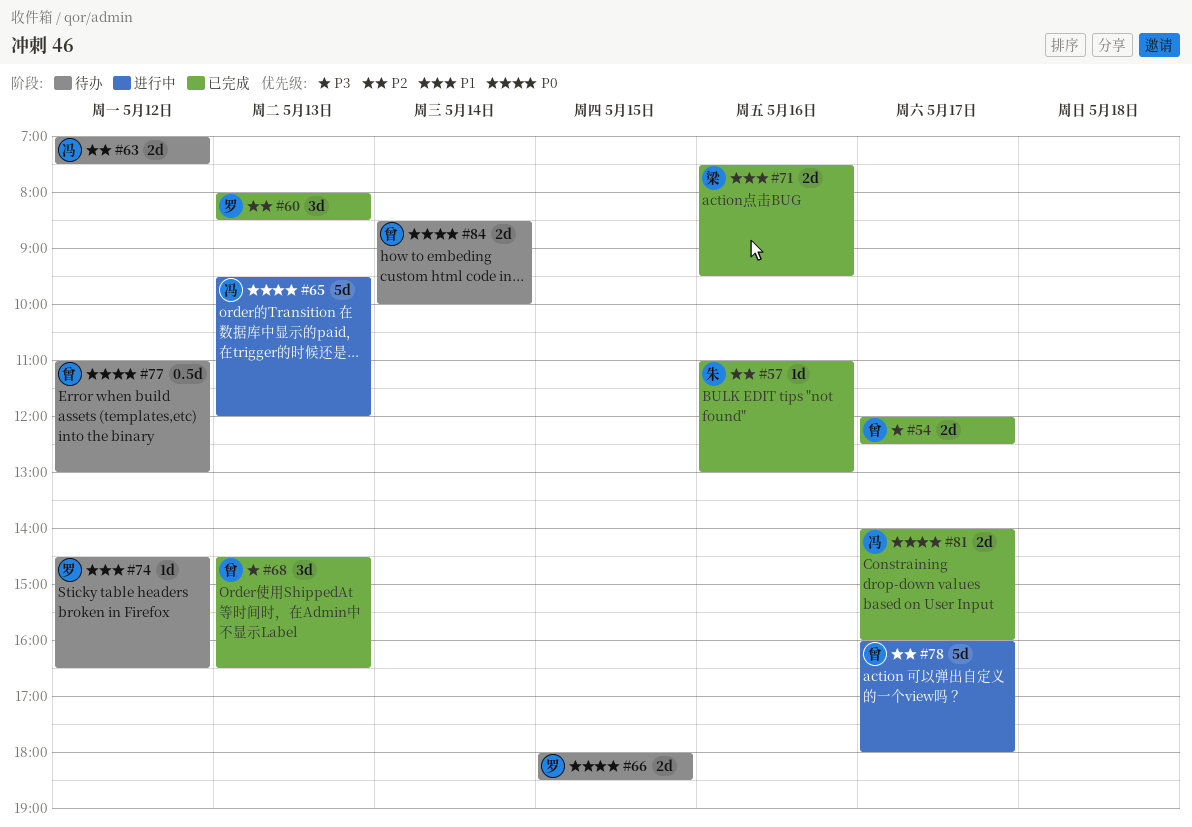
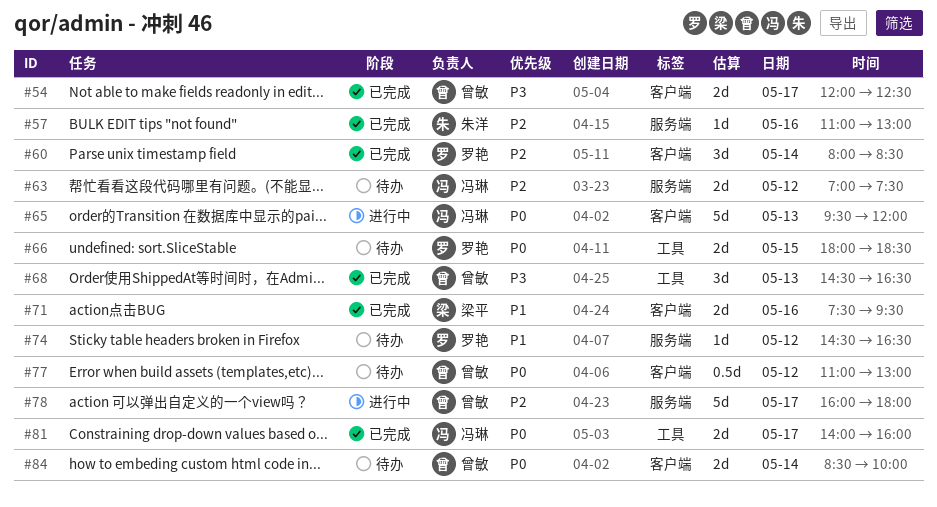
#60, day: May 13 -> May 14

